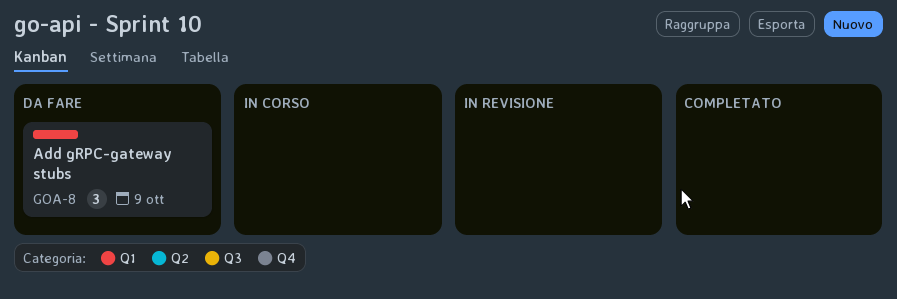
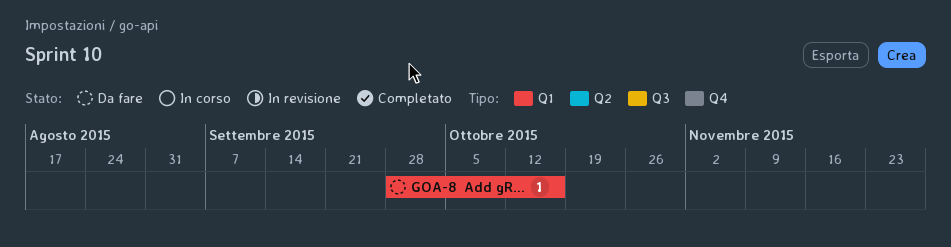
GOA-8, estimate: 3 -> 1
GOA-8, due: Oct 9 -> Oct 16

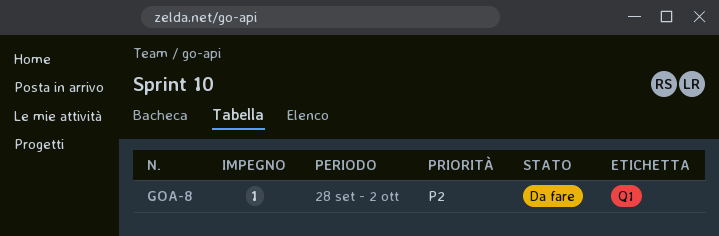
GOA-8, due: Oct 16 -> Oct 2

